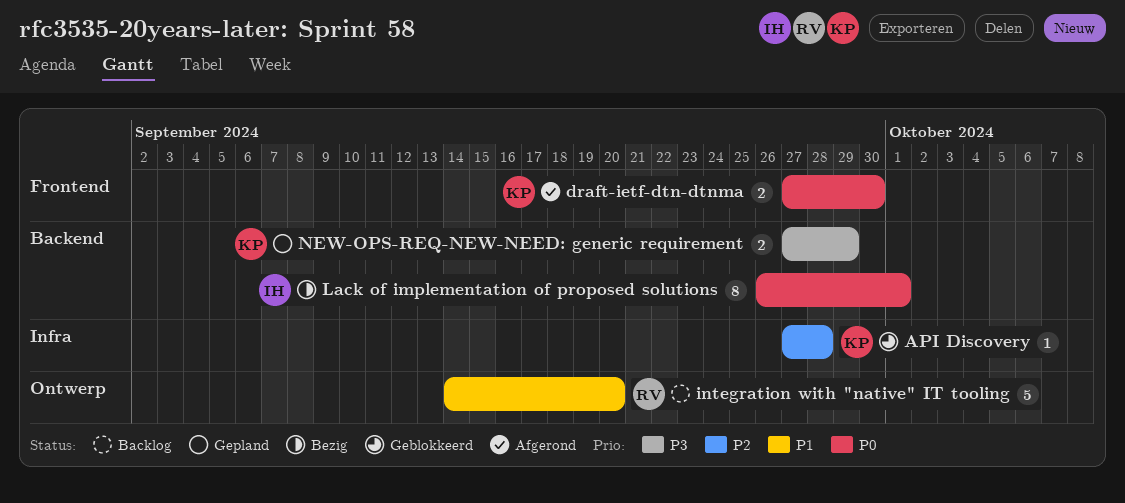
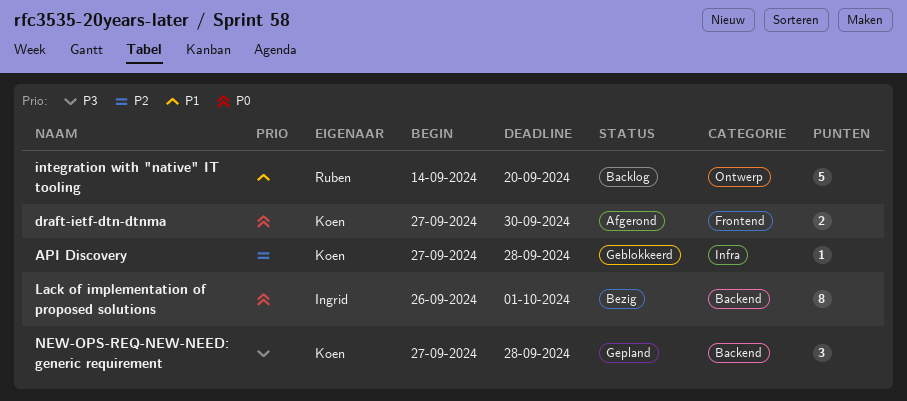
NEW-OPS-REQ-NEW-NEED: generic requirement, estimate: 2 -> 3
NEW-OPS-REQ-NEW-NEED: generic requirement, due: Sep 29 -> Sep 28

